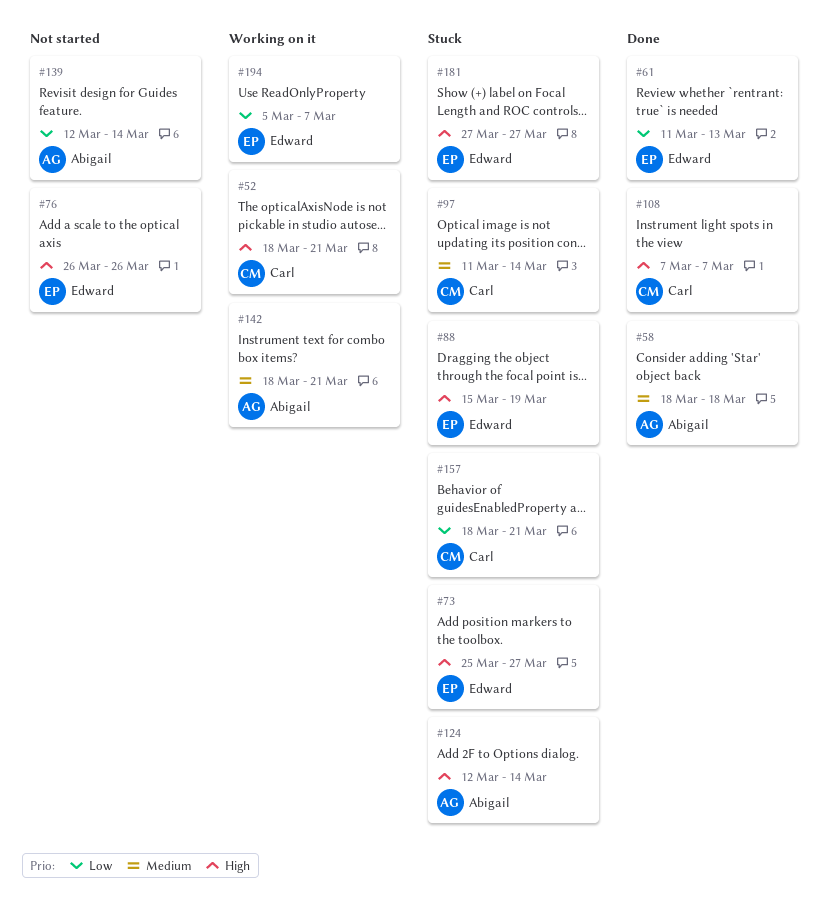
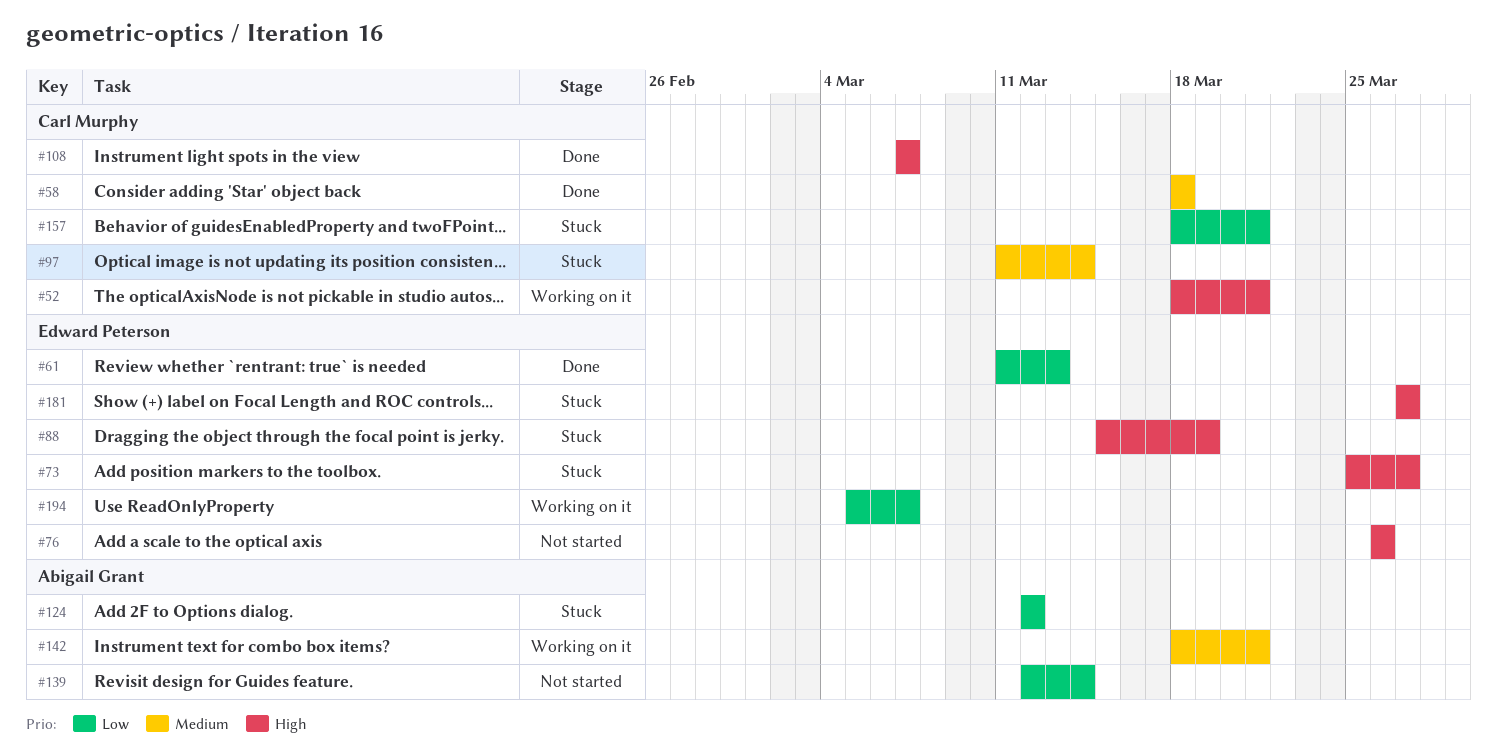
#58, owner: Abigail Grant -> Carl Murphy
#124, priority: High -> Low
#124, due: Mar 14 -> Mar 12

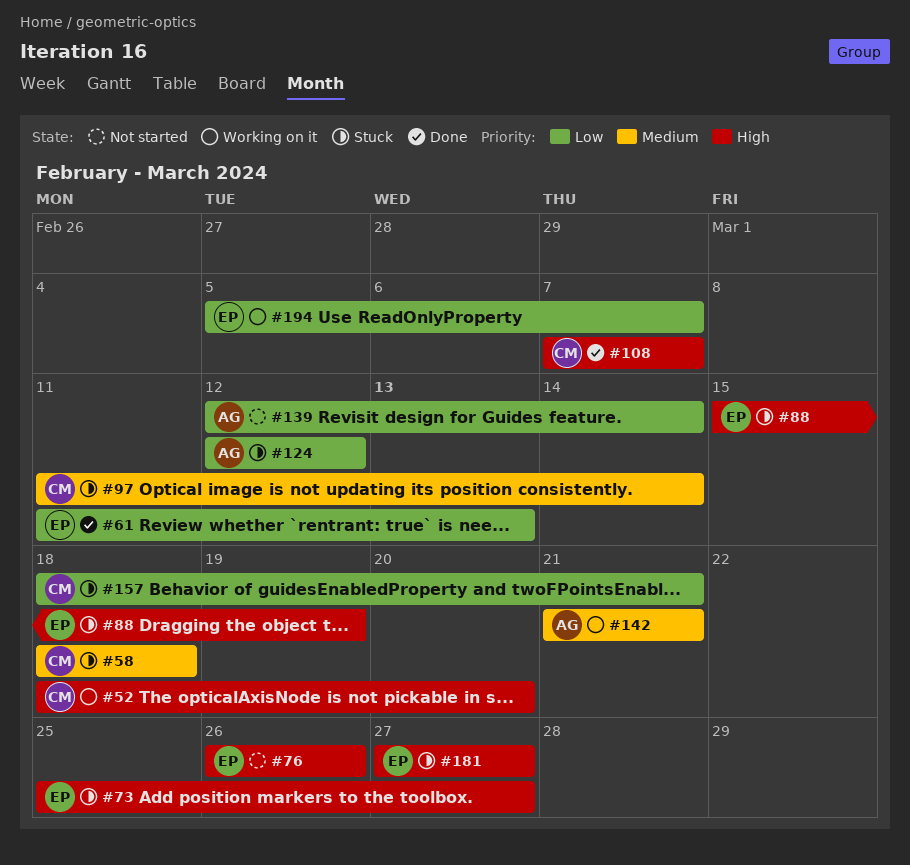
#52, due: Mar 21 -> Mar 20
#58, status: Done -> Stuck
#142, start: Mar 18 -> Mar 21

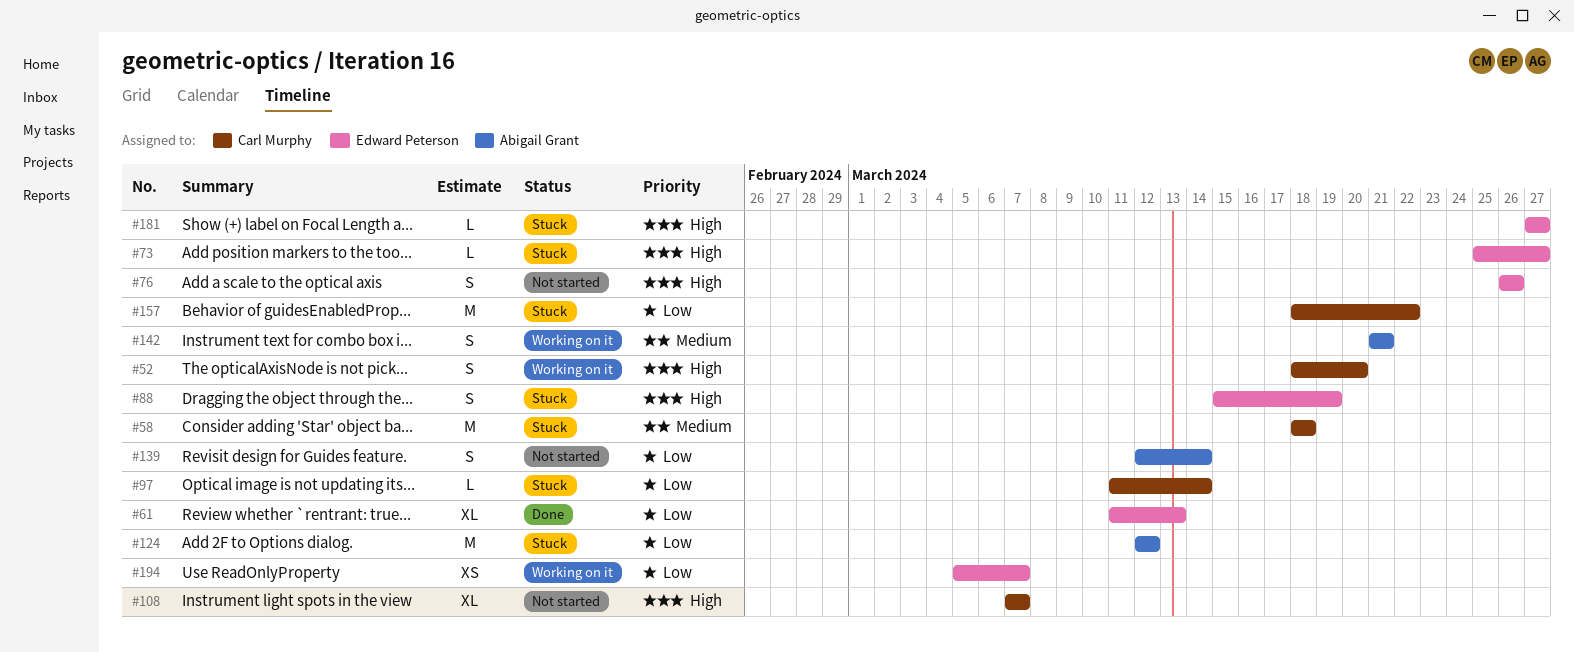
#97, priority: Medium -> Low
#108, status: Done -> Not started
#157, due: Mar 21 -> Mar 22

